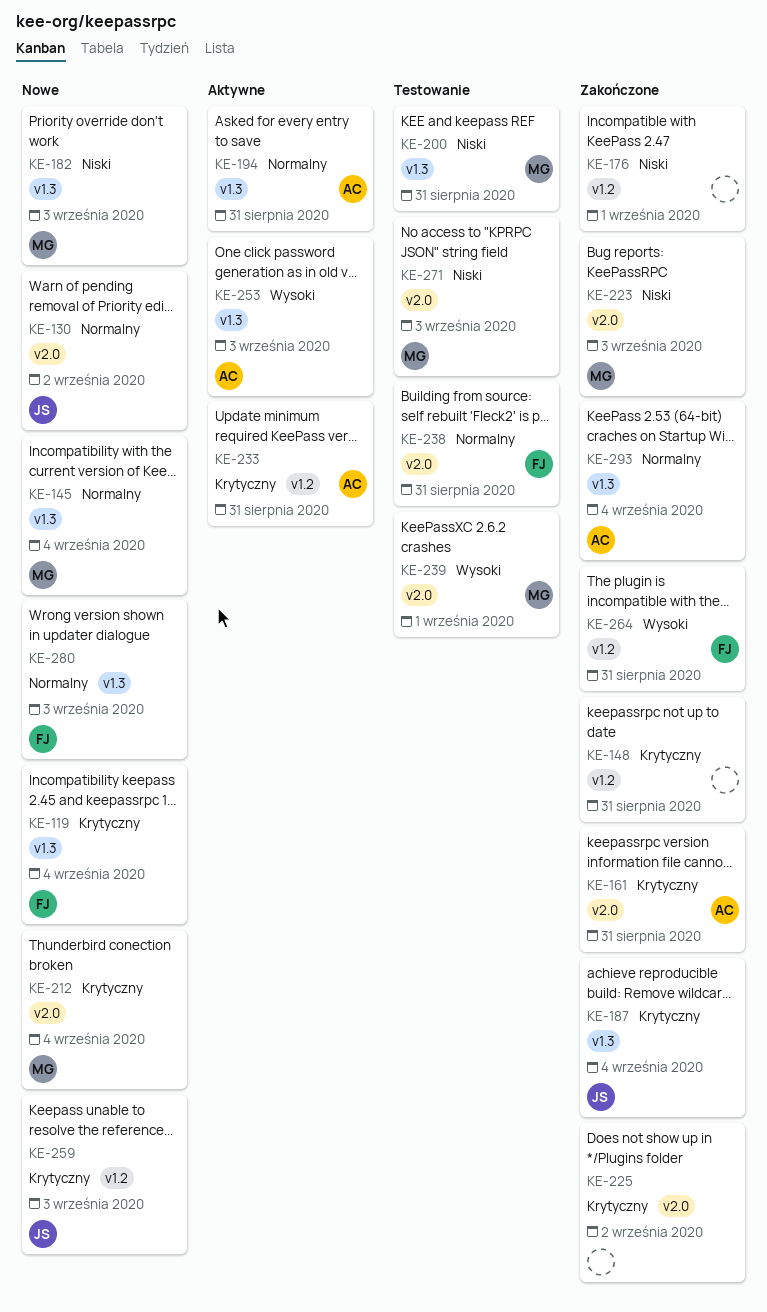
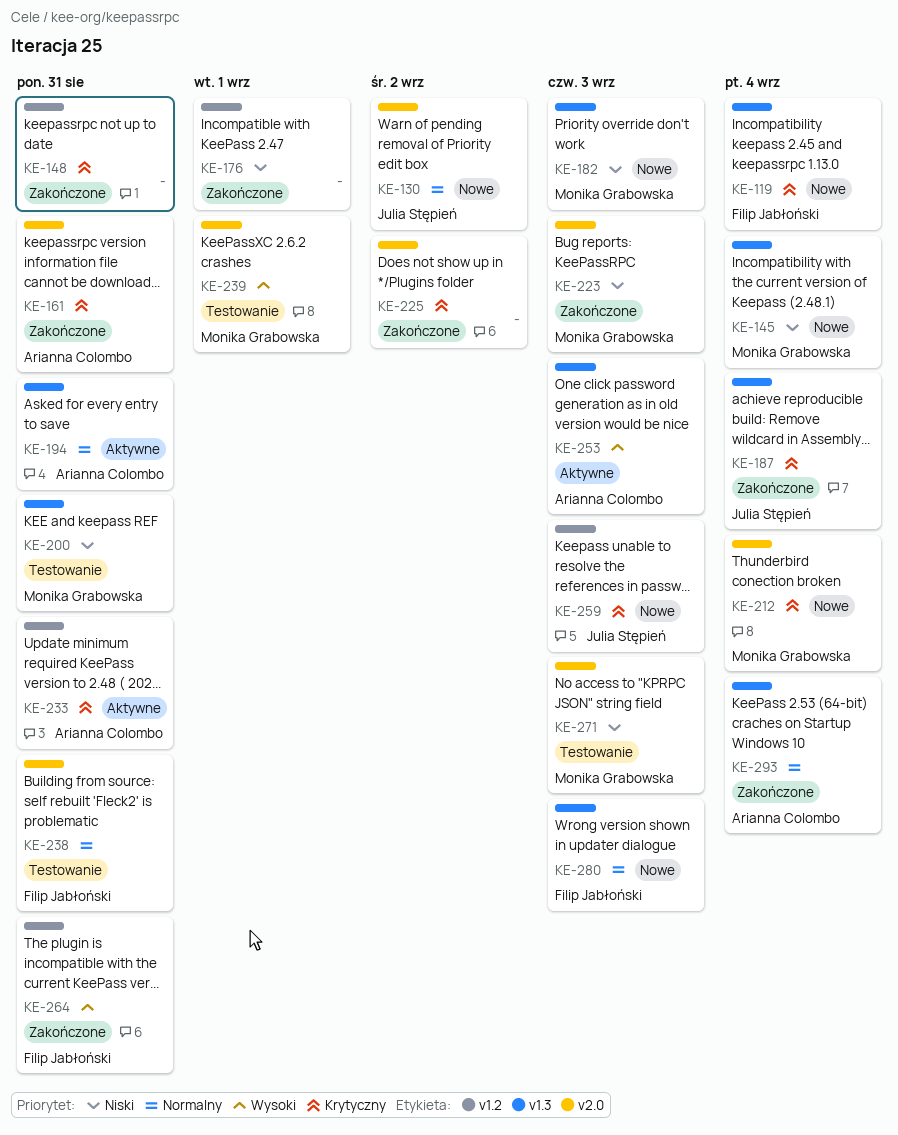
KE-145, priority: Normalny -> Niski

